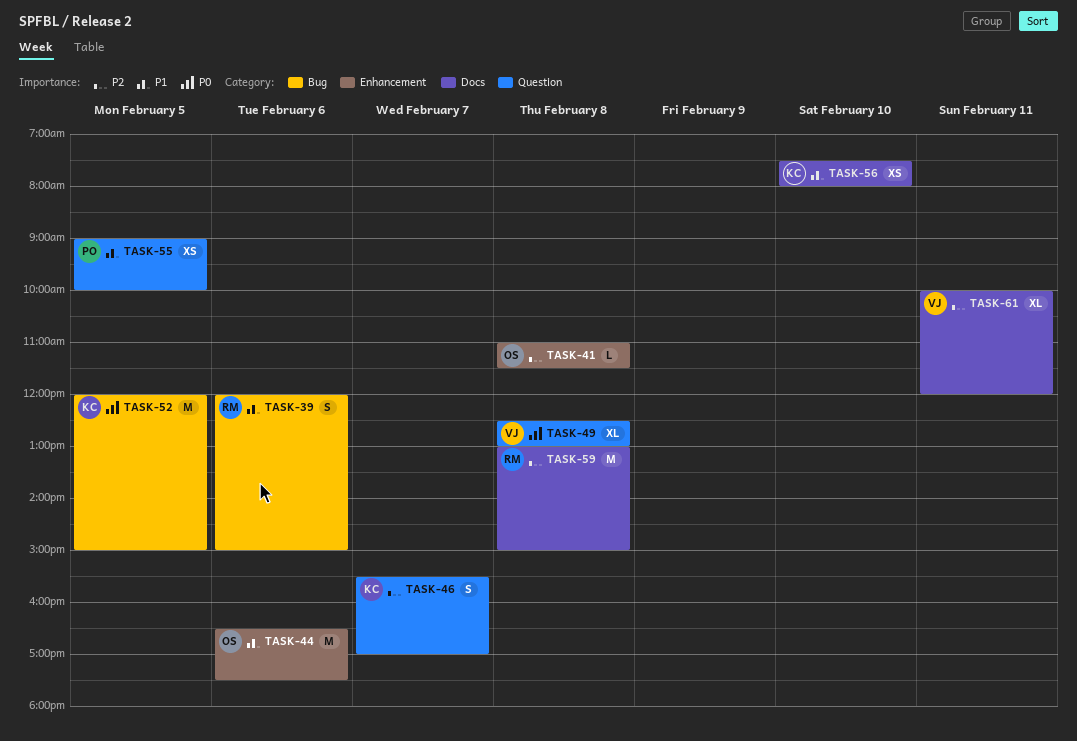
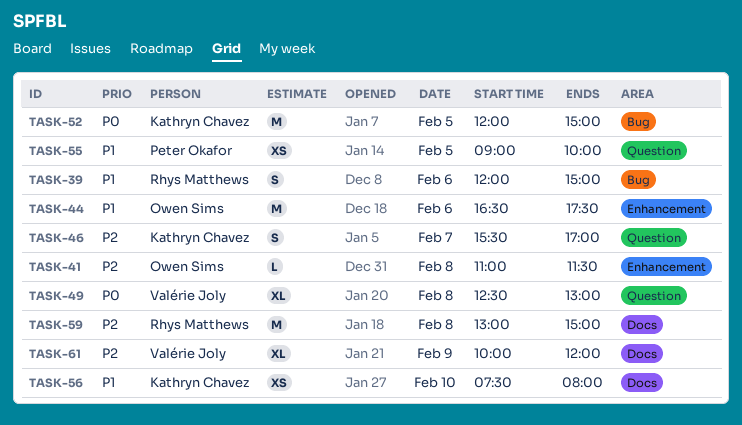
TASK-61, day: Feb 11 -> Feb 9

